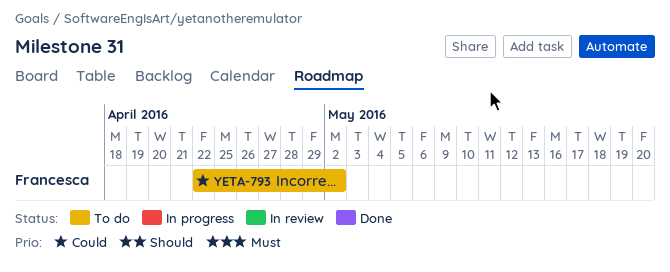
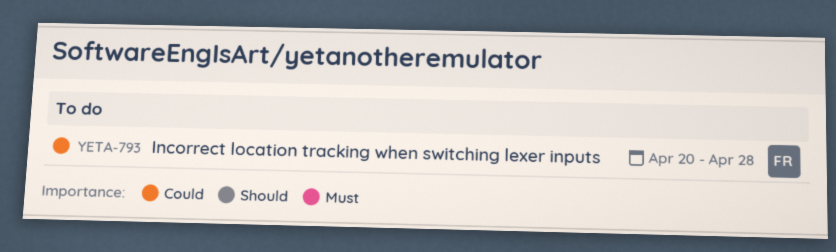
YETA-793, start: Apr 22 -> Apr 20
YETA-793, due: May 2 -> Apr 28

